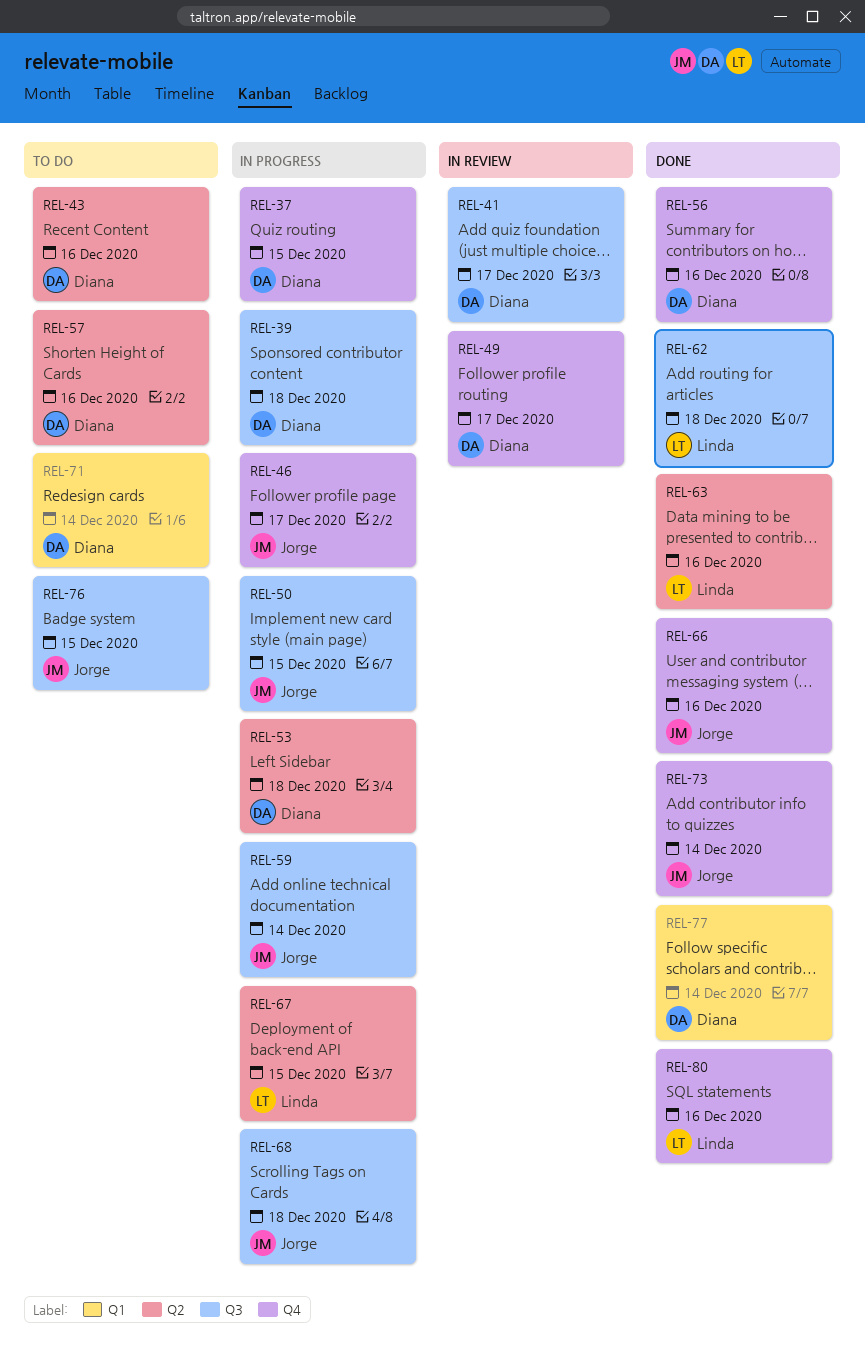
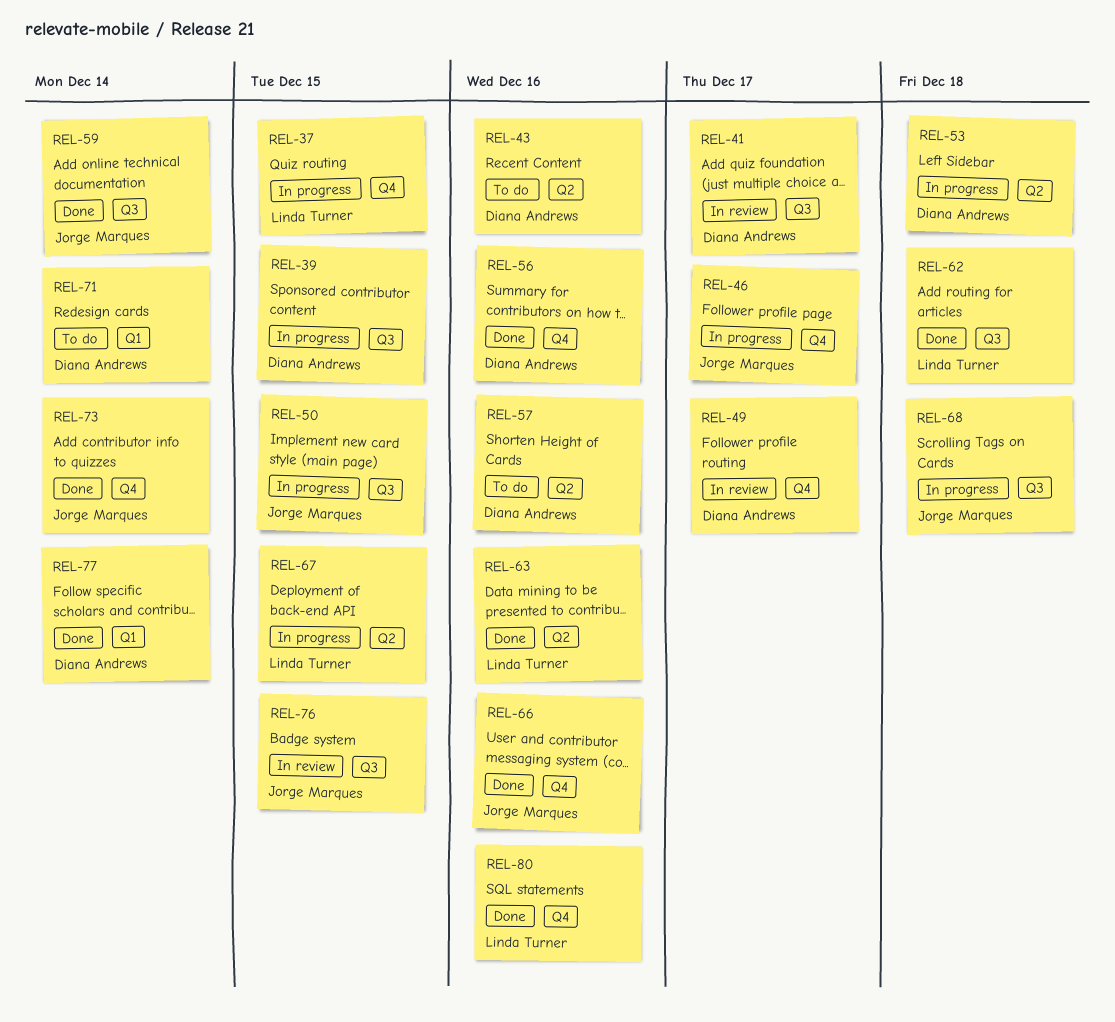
REL-37, owner: Diana Andrews -> Linda Turner
REL-39, due: Dec 18 -> Dec 15
REL-59, status: In progress -> Done
REL-76, status: To do -> In review

